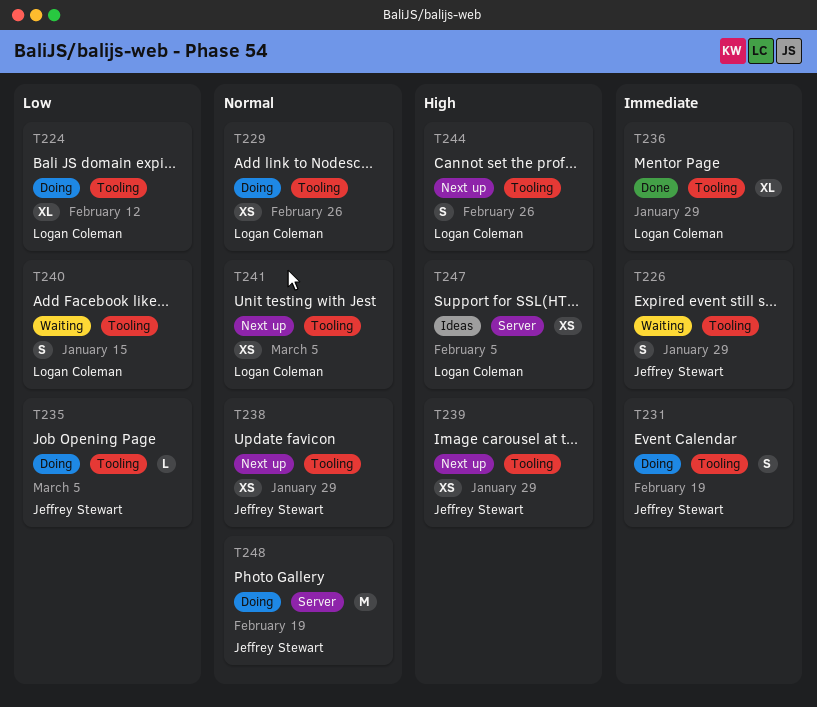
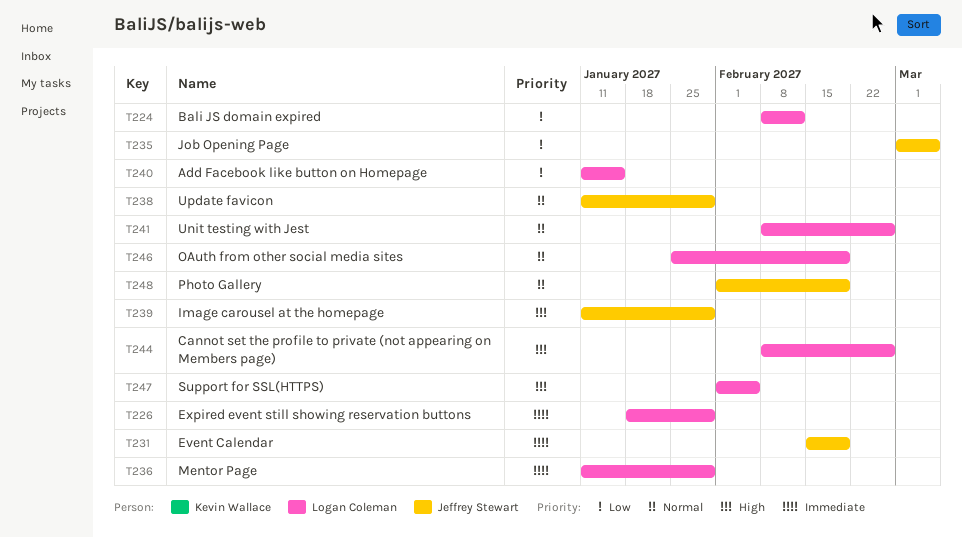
T226, owner: Jeffrey Stewart -> Logan Coleman
T229: present -> none
T241, due: Mar 5 -> Feb 26
T246: none -> present

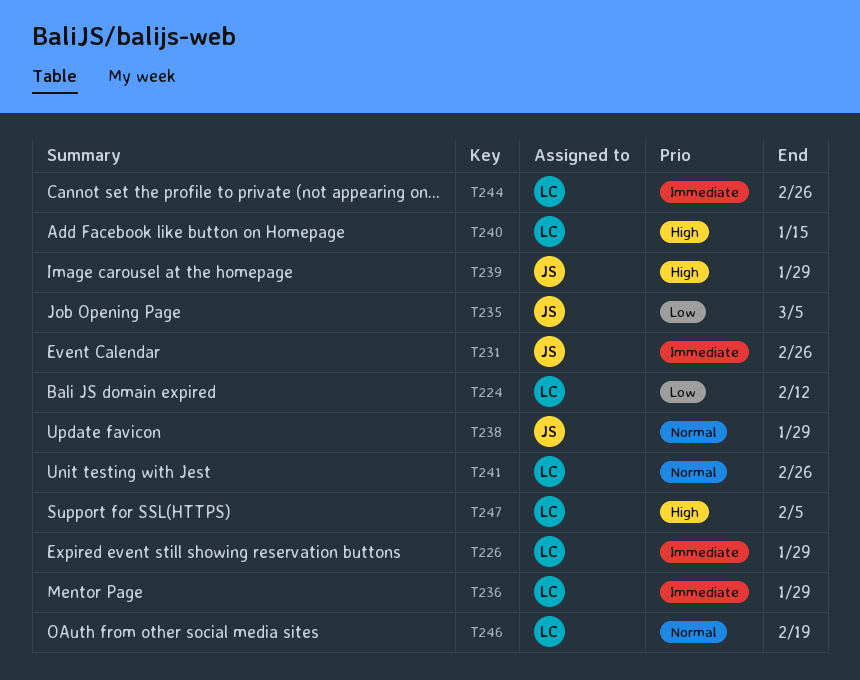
T231, due: Feb 19 -> Feb 26
T240, priority: Low -> High
T244, priority: High -> Immediate
T248: present -> none

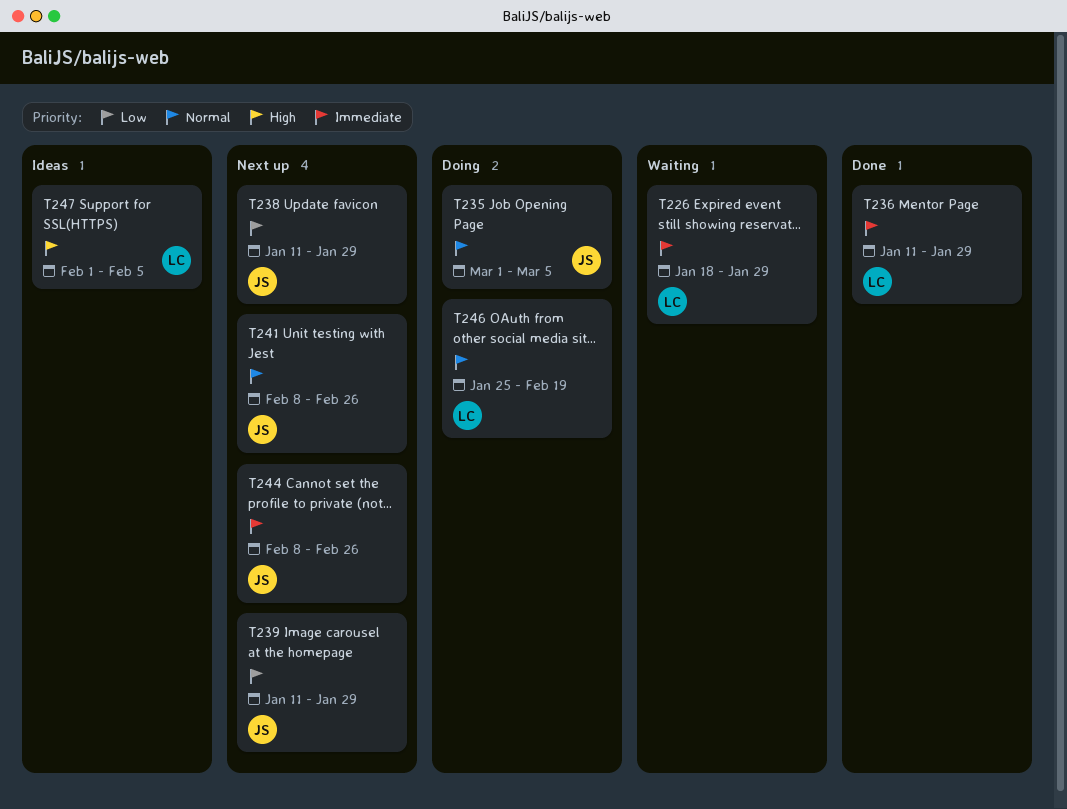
T224: present -> none
T231: present -> none
T235, priority: Low -> Normal
T238, priority: Normal -> Low
T239, priority: High -> Low
T240: present -> none
T241, owner: LC -> JS
T244, owner: LC -> JS

